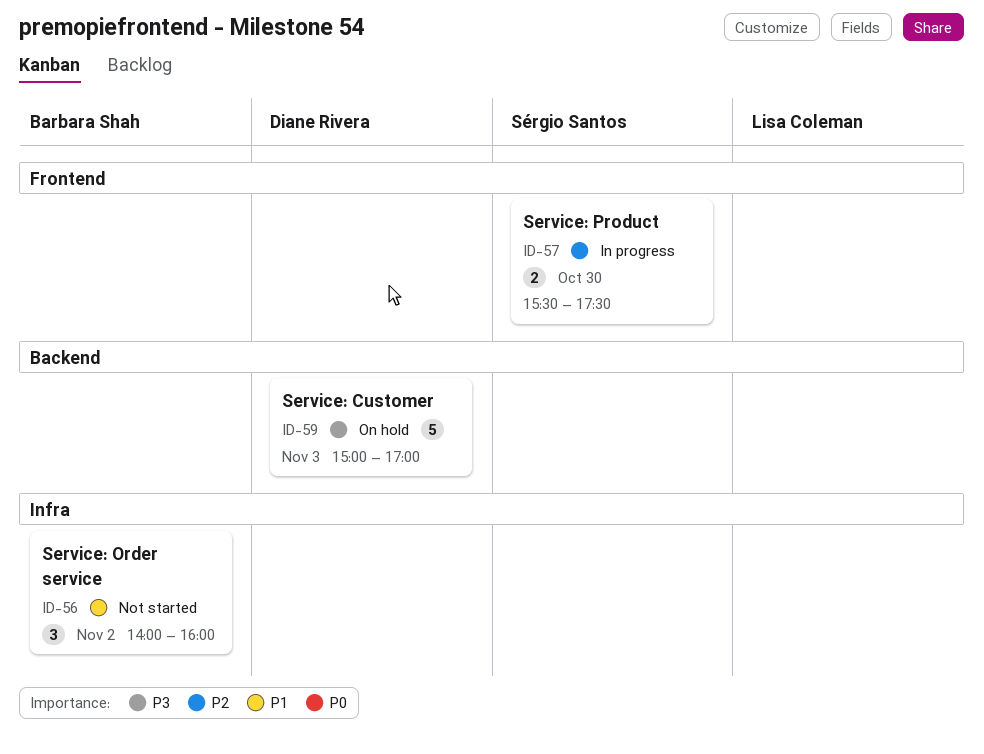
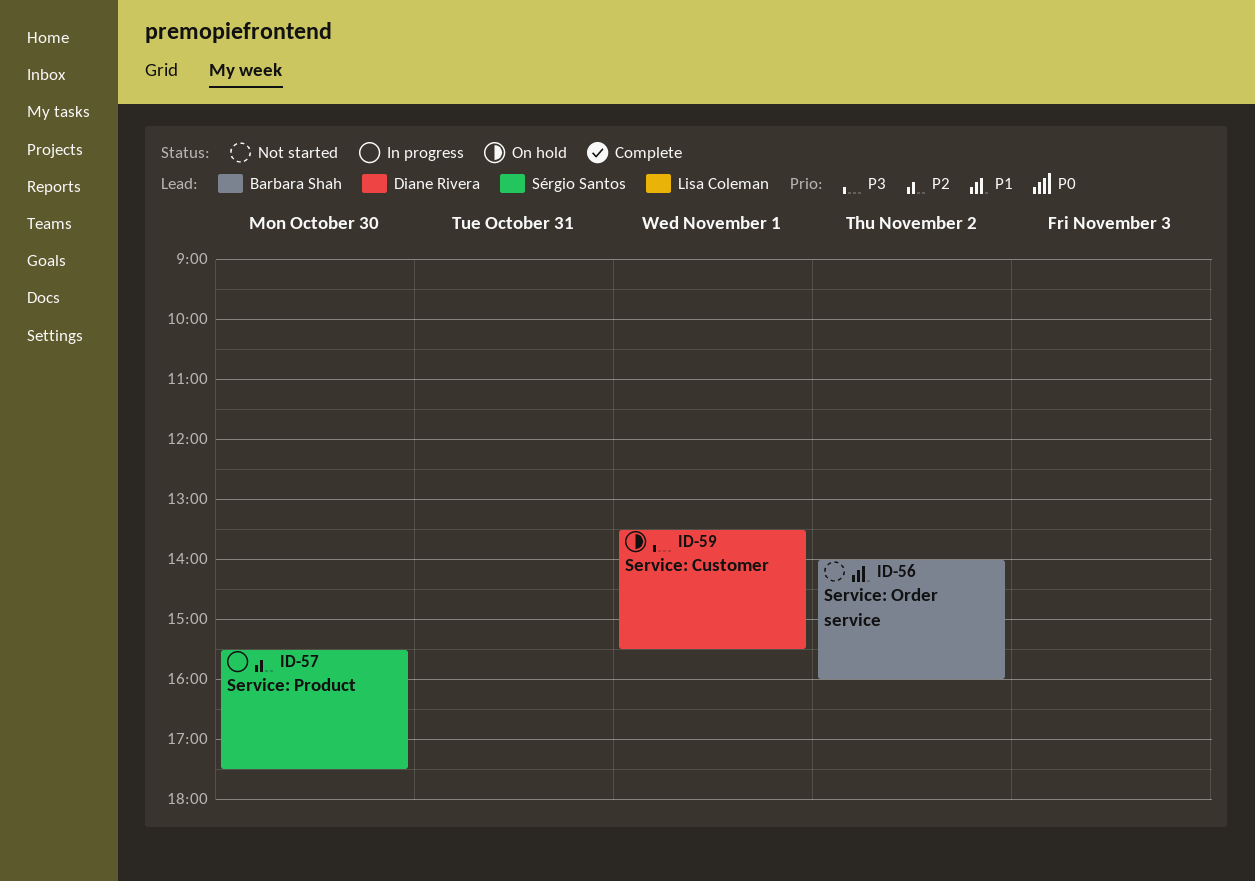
ID-59, day: Nov 3 -> Nov 1
ID-59, begins: 15:00 -> 13:30
ID-59, ends: 17:00 -> 15:30

